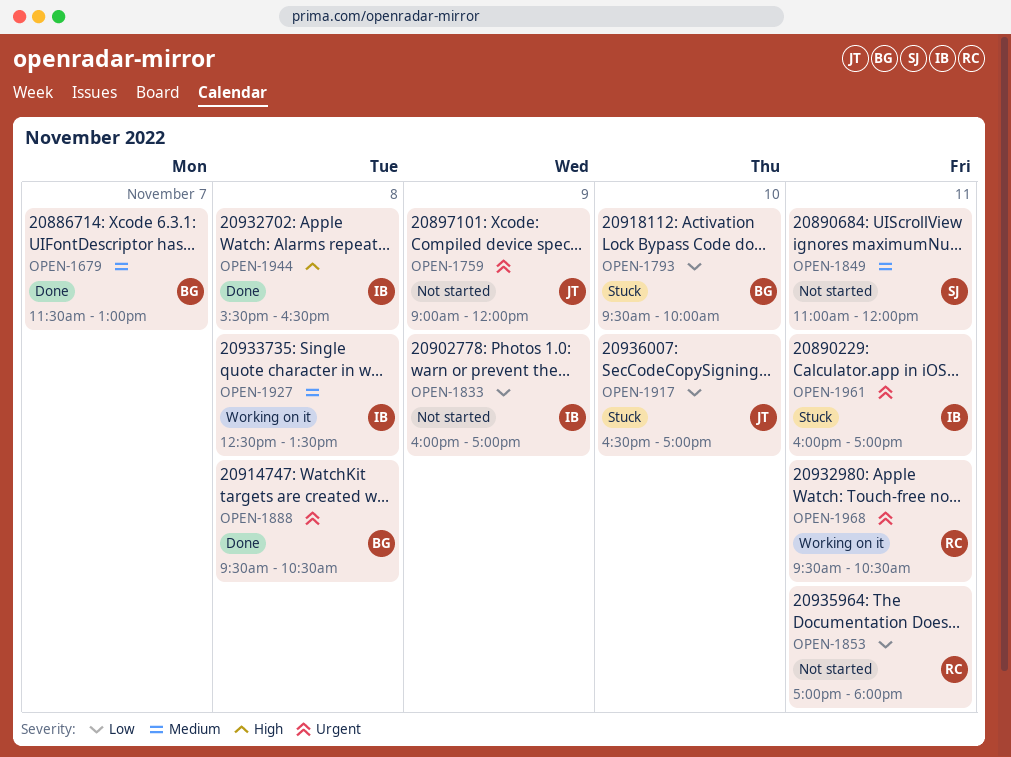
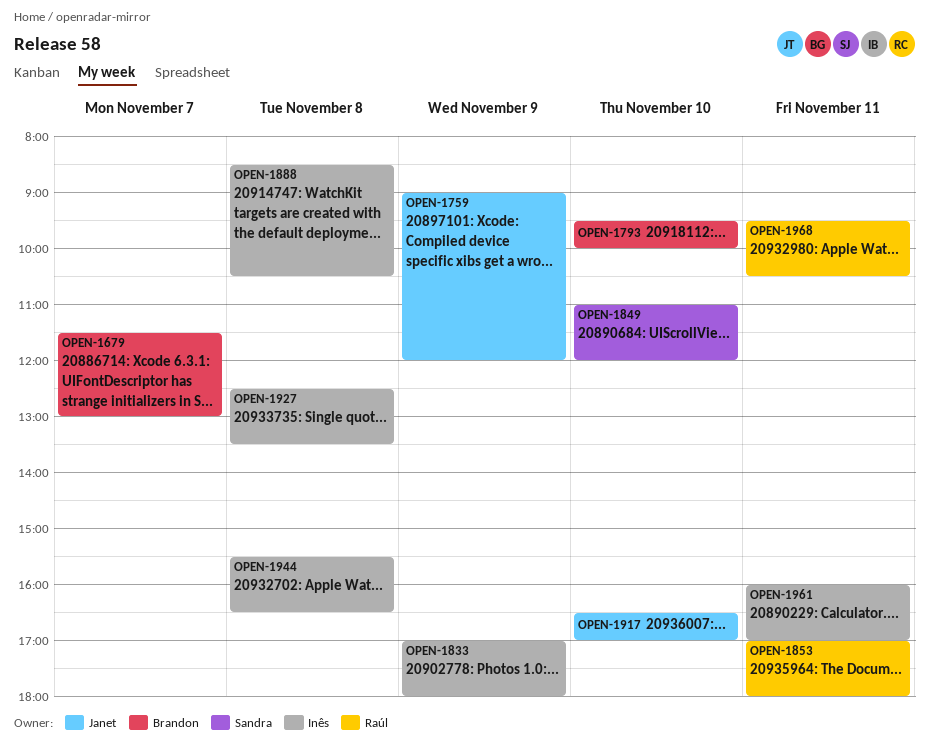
OPEN-1833, begins: 16:00 -> 17:00
OPEN-1833, ends: 17:00 -> 18:00
OPEN-1849, day: Nov 11 -> Nov 10
OPEN-1888, owner: Brandon -> Inês
OPEN-1888, begins: 09:30 -> 08:30

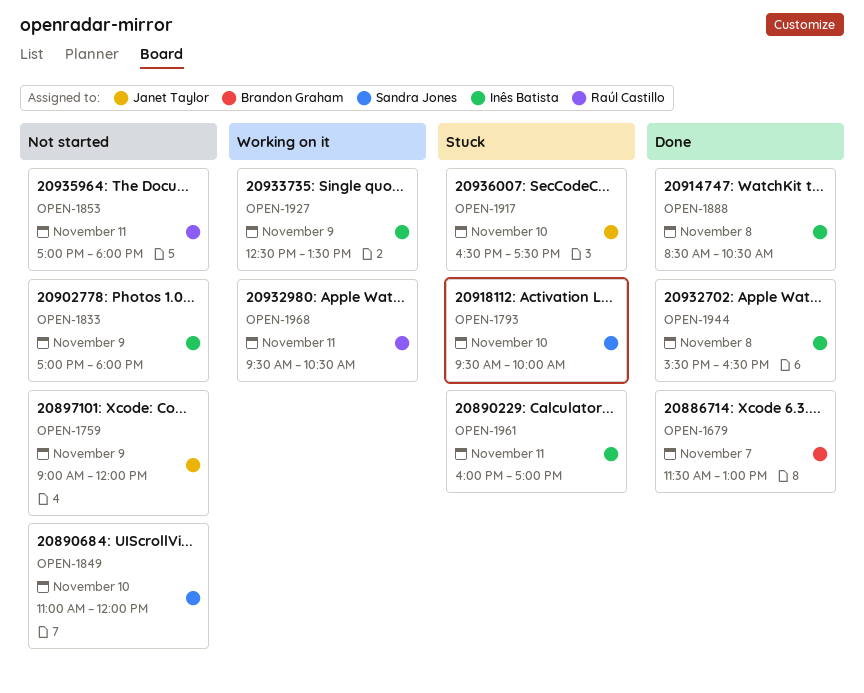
OPEN-1793, owner: Brandon Graham -> Sandra Jones
OPEN-1917, ends: 17:00 -> 17:30
OPEN-1927, day: Nov 8 -> Nov 9

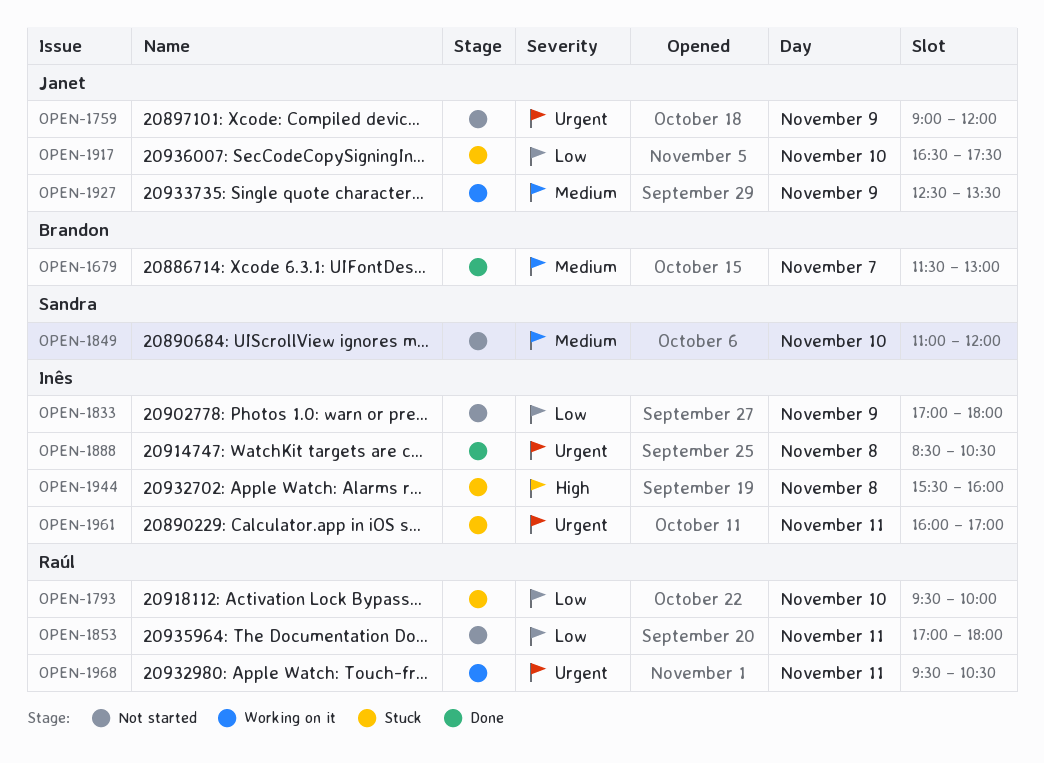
OPEN-1793, owner: Sandra Jones -> Raúl Castillo
OPEN-1927, owner: Inês Batista -> Janet Taylor
OPEN-1944, status: Done -> Stuck
OPEN-1944, ends: 16:30 -> 16:00

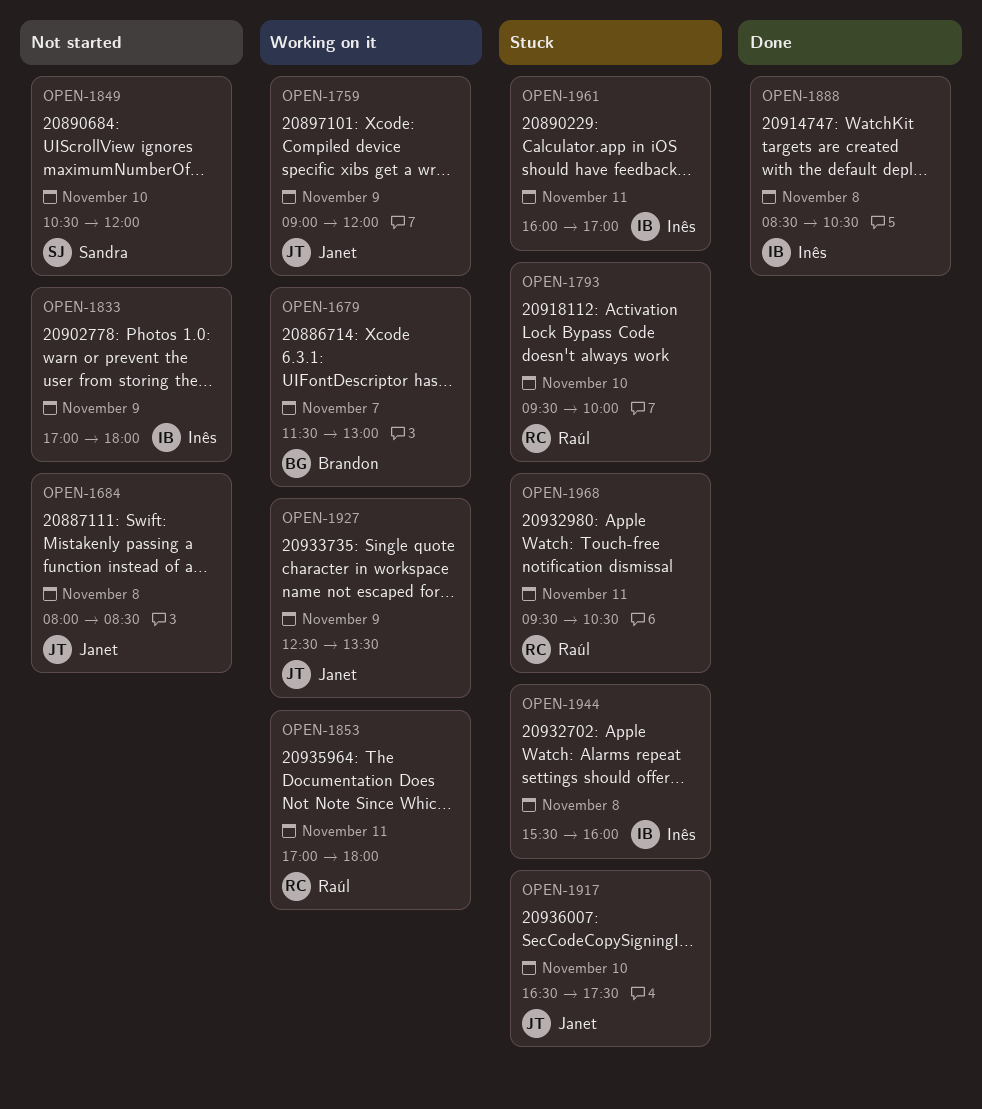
OPEN-1679, status: Done -> Working on it
OPEN-1684: none -> present
OPEN-1759, status: Not started -> Working on it
OPEN-1849, begins: 11:00 -> 10:30
OPEN-1853, status: Not started -> Working on it
OPEN-1968, status: Working on it -> Stuck

